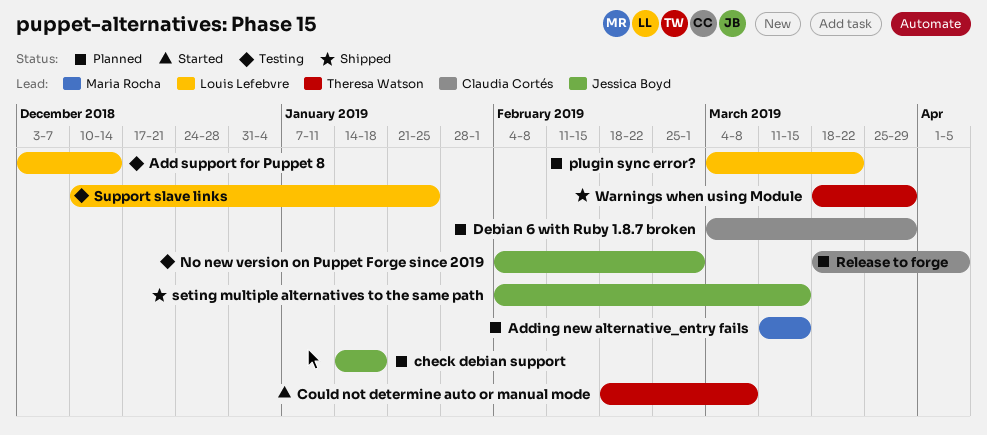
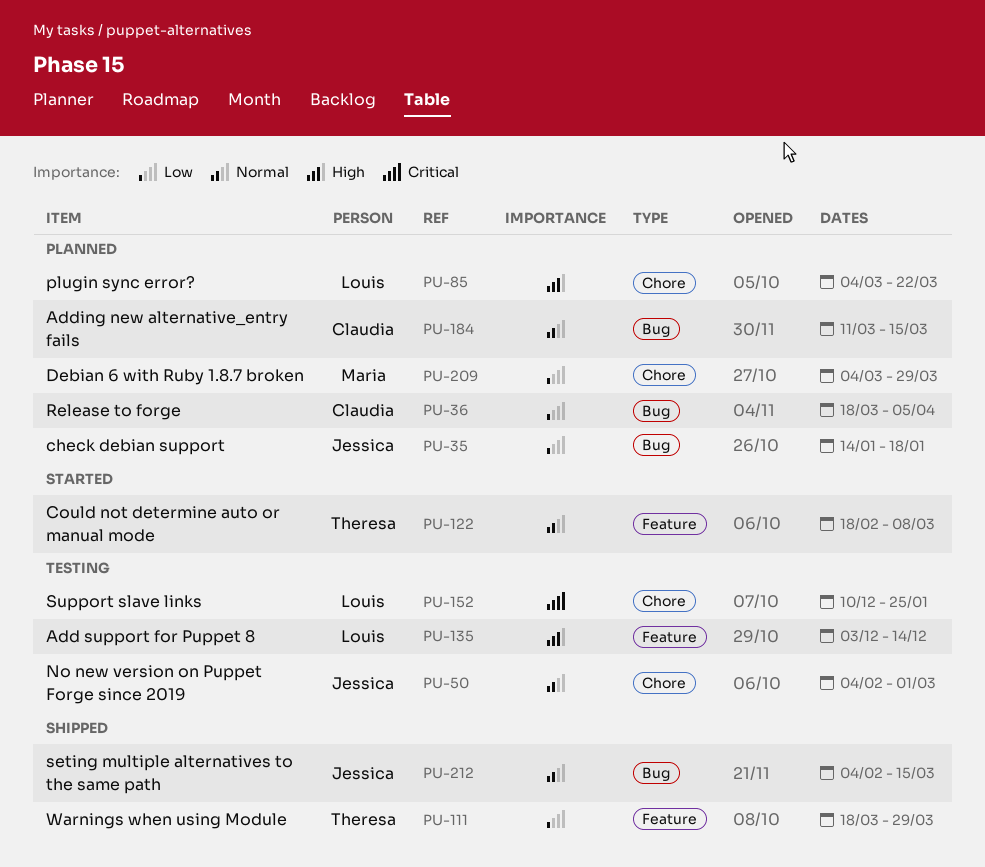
Adding new alternative_entry fails, owner: Maria Rocha -> Claudia Cortés
Debian 6 with Ruby 1.8.7 broken, owner: Claudia Cortés -> Maria Rocha

